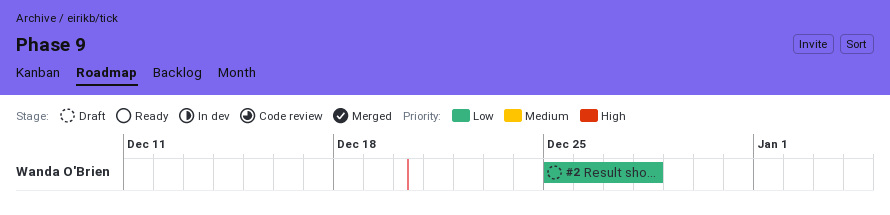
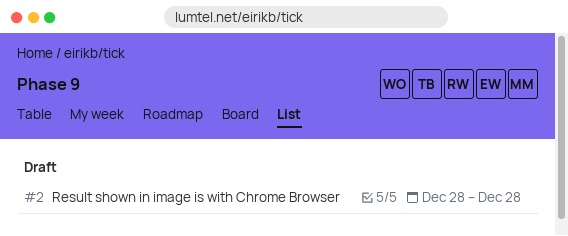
#2, start: Dec 25 -> Dec 28

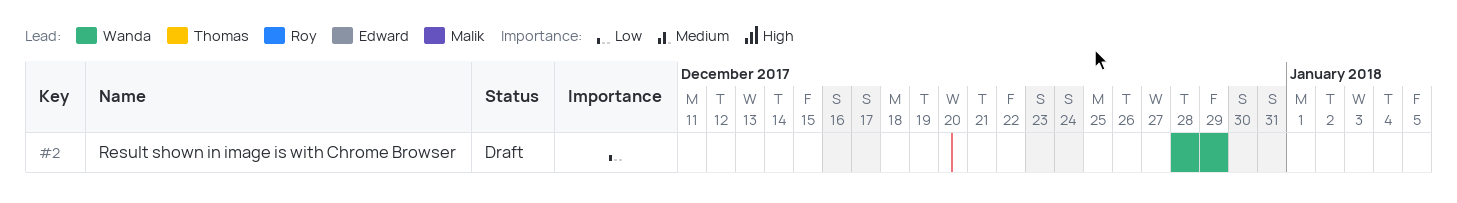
#2, due: Dec 28 -> Dec 29

